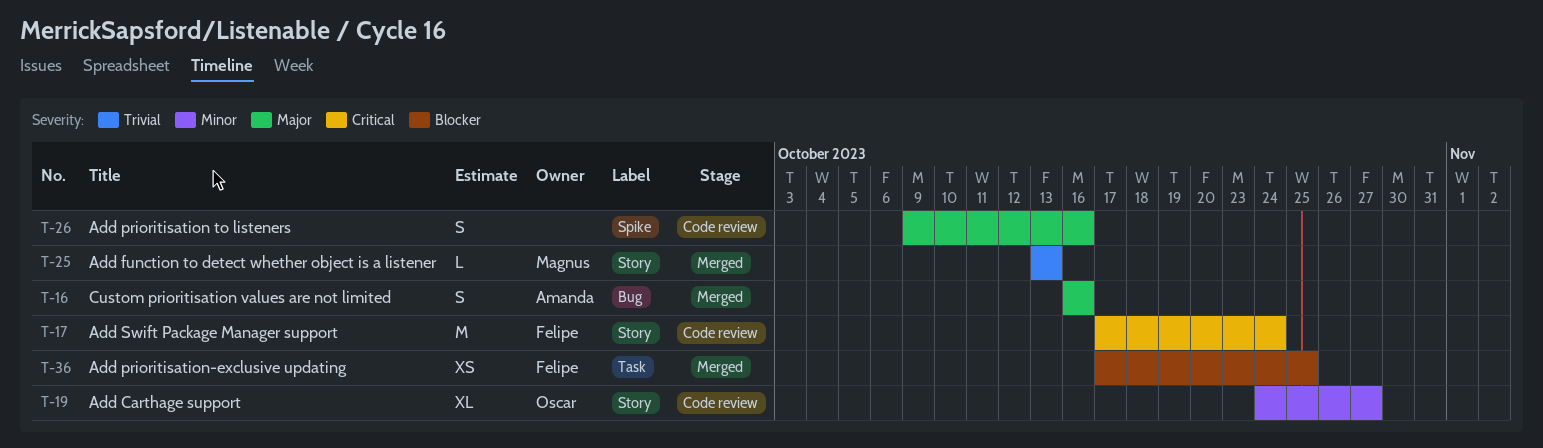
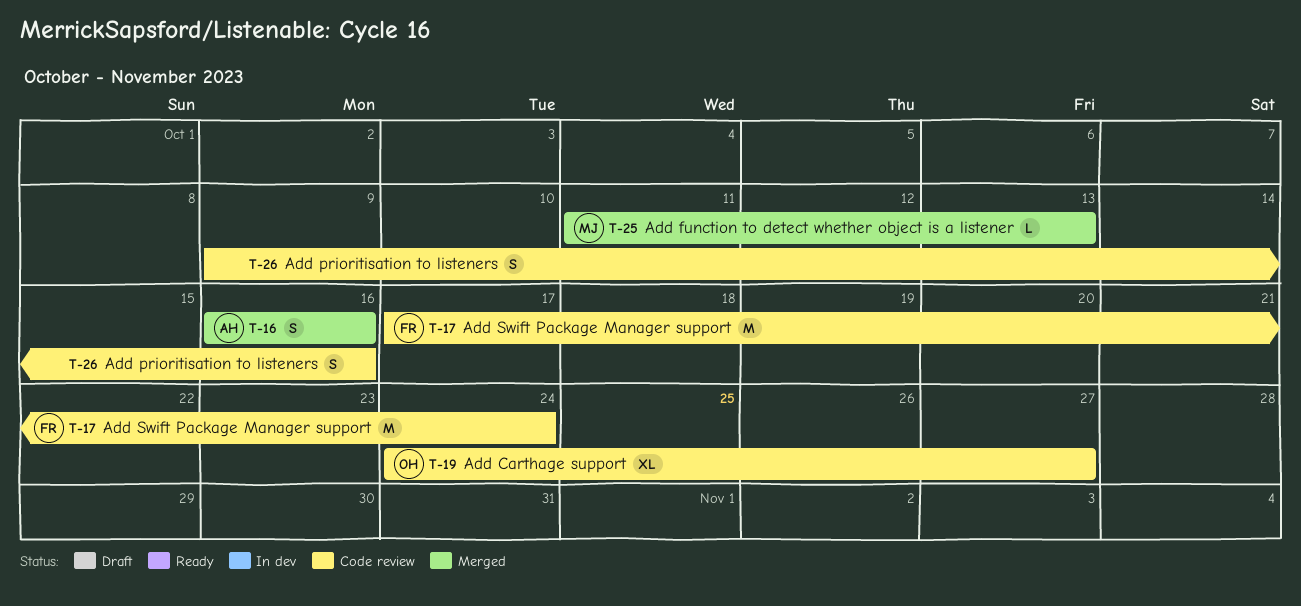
T-25, start: Oct 13 -> Oct 11
T-36: present -> none

